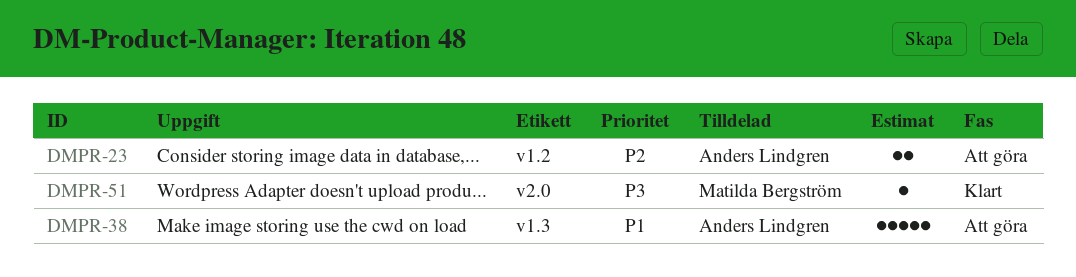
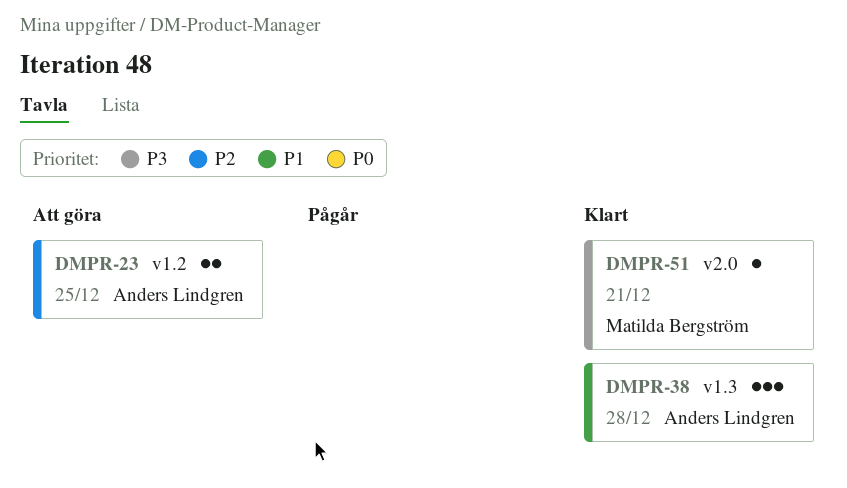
DMPR-38, status: Att göra -> Klart
DMPR-38, estimate: 5 -> 3

